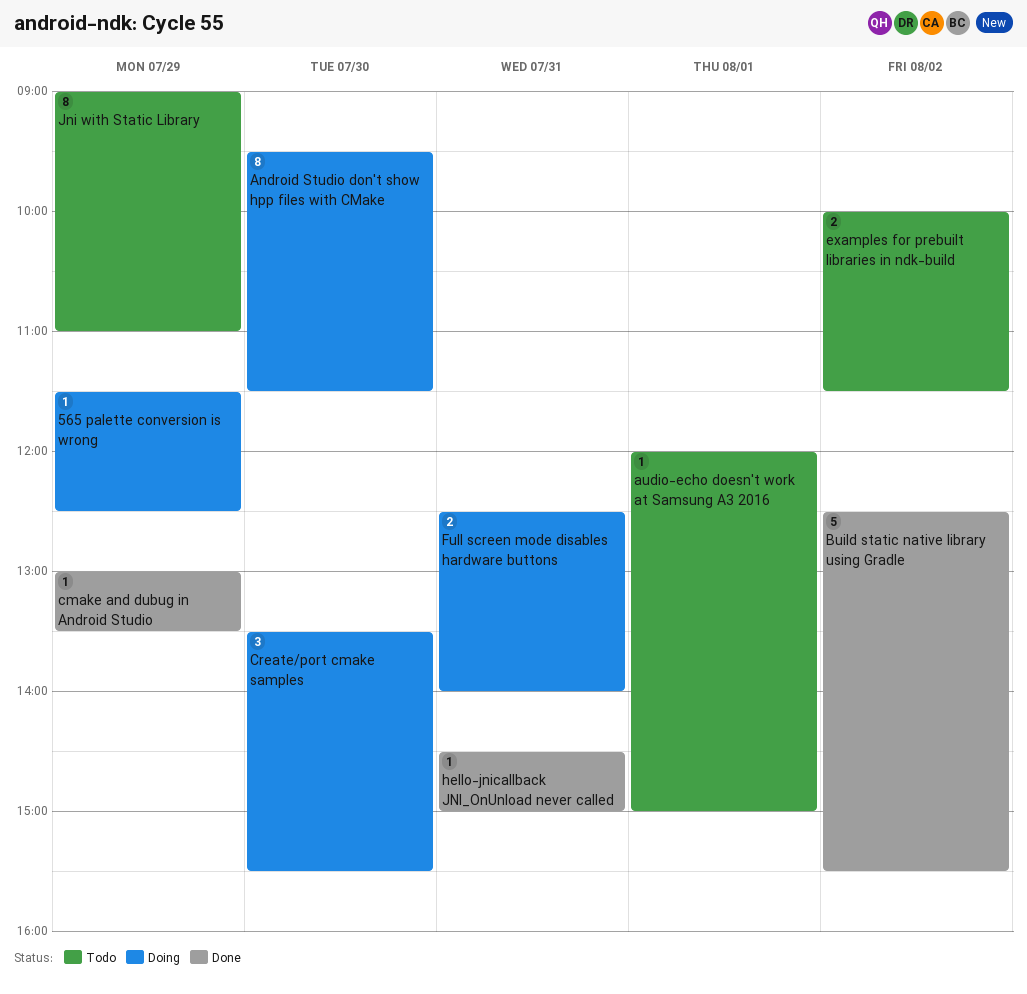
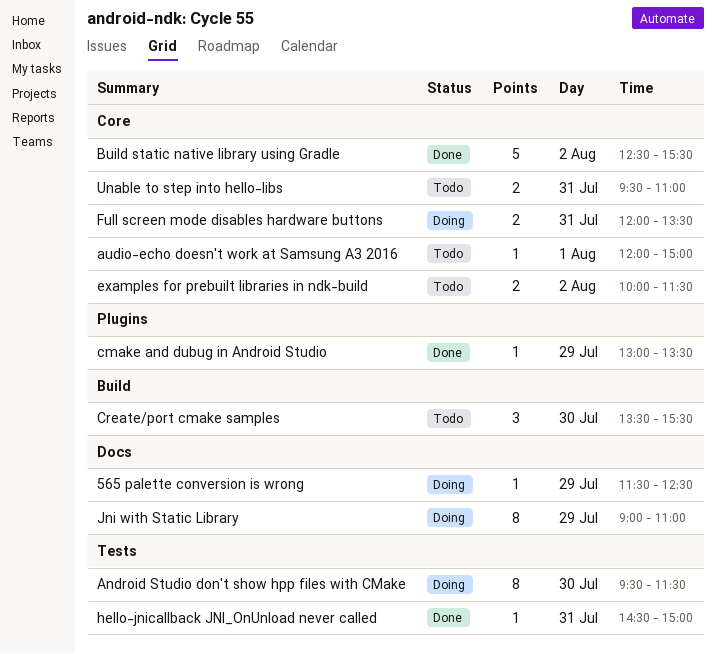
Create/port cmake samples, status: Doing -> Todo
Full screen mode disables hardware buttons, begins: 12:30 -> 12:00
Full screen mode disables hardware buttons, ends: 14:00 -> 13:30
Jni with Static Library, status: Todo -> Doing
Unable to step into hello-libs: none -> present

